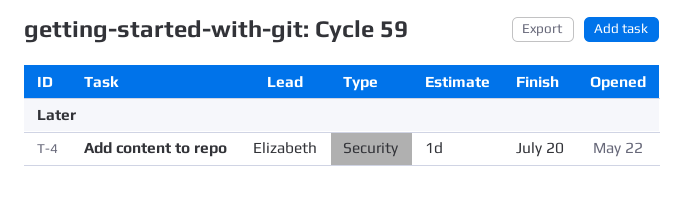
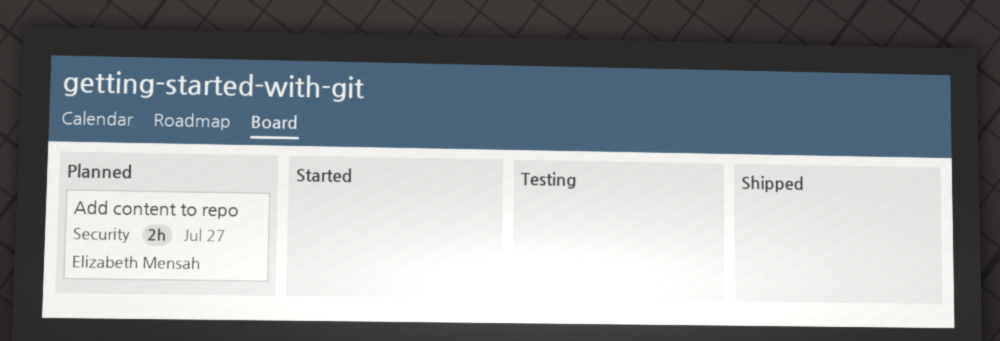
Add content to repo, estimate: 1d -> 2h
Add content to repo, due: Jul 20 -> Jul 27

